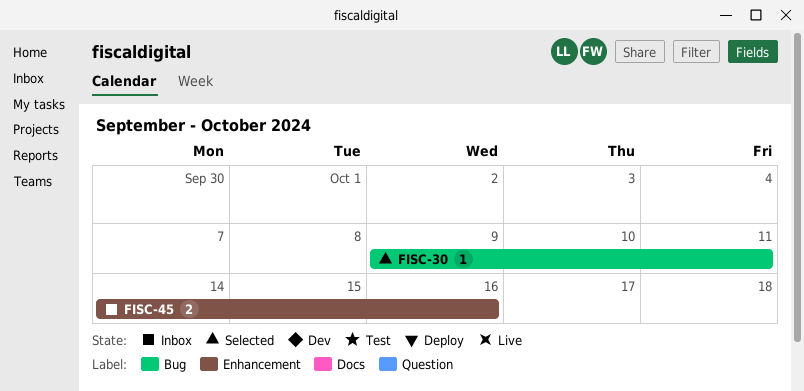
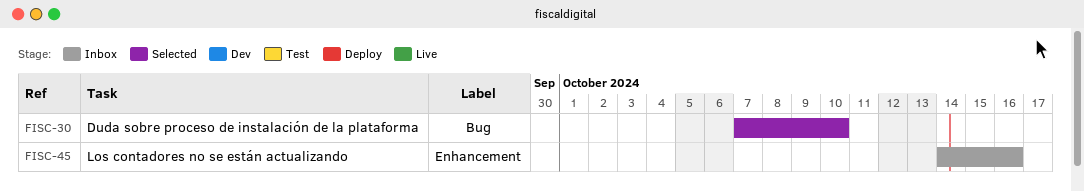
FISC-30, start: Oct 9 -> Oct 7
FISC-30, due: Oct 11 -> Oct 10

